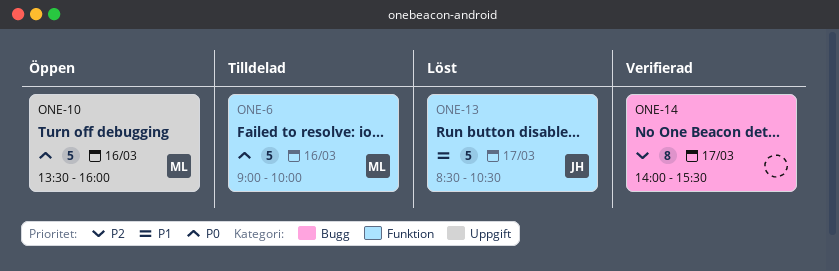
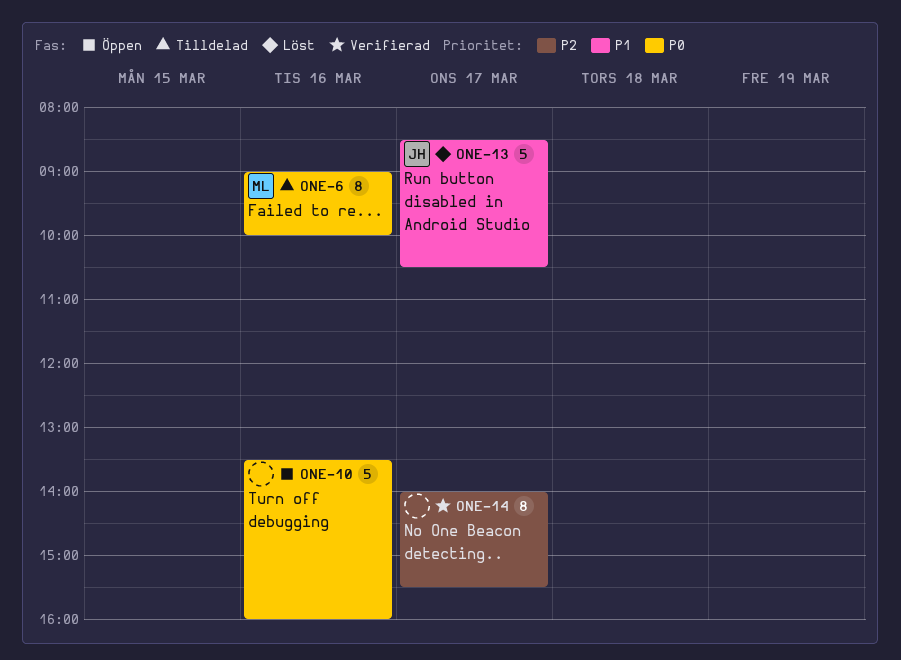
ONE-6, estimate: 5 -> 8
ONE-10, owner: ML -> none

